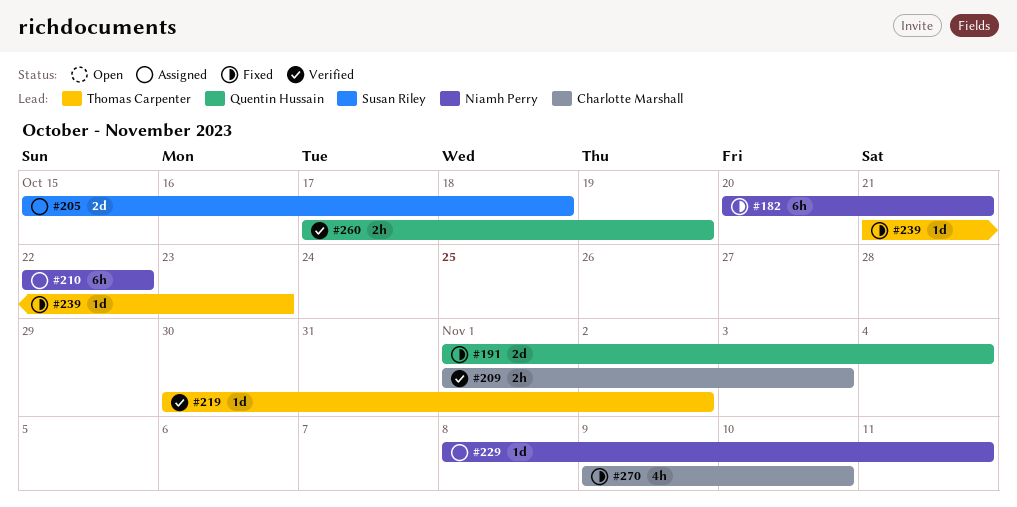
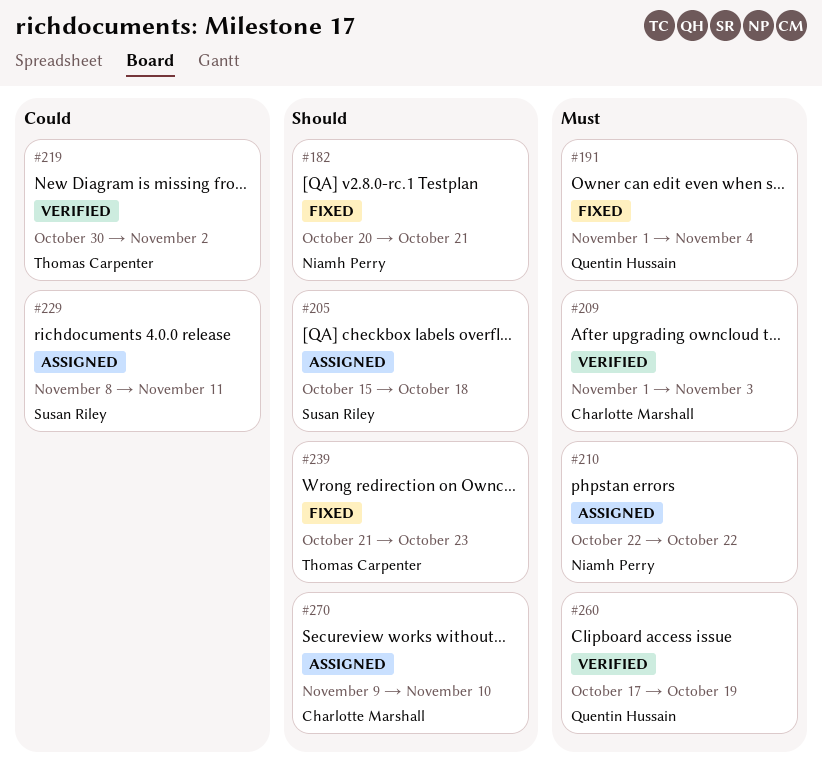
#229, owner: Niamh Perry -> Susan Riley
#270, status: Fixed -> Assigned

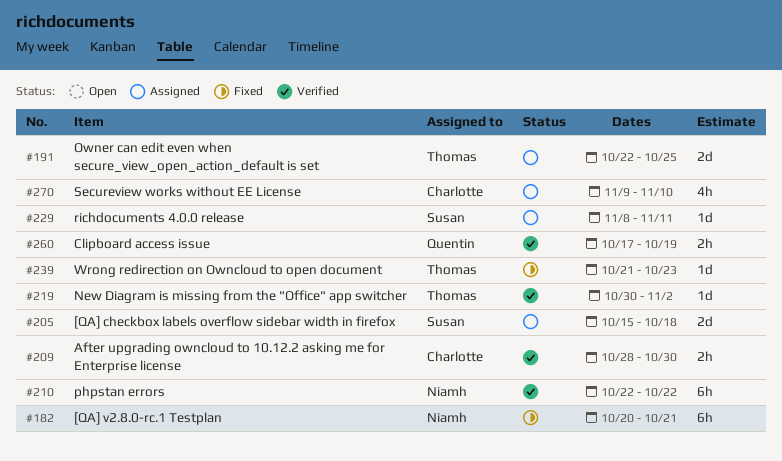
#191, status: Fixed -> Assigned
#191, owner: Quentin Hussain -> Thomas Carpenter
#191, start: Nov 1 -> Oct 22
#191, due: Nov 4 -> Oct 25
#209, start: Nov 1 -> Oct 28
#209, due: Nov 3 -> Oct 30
#210, status: Assigned -> Verified

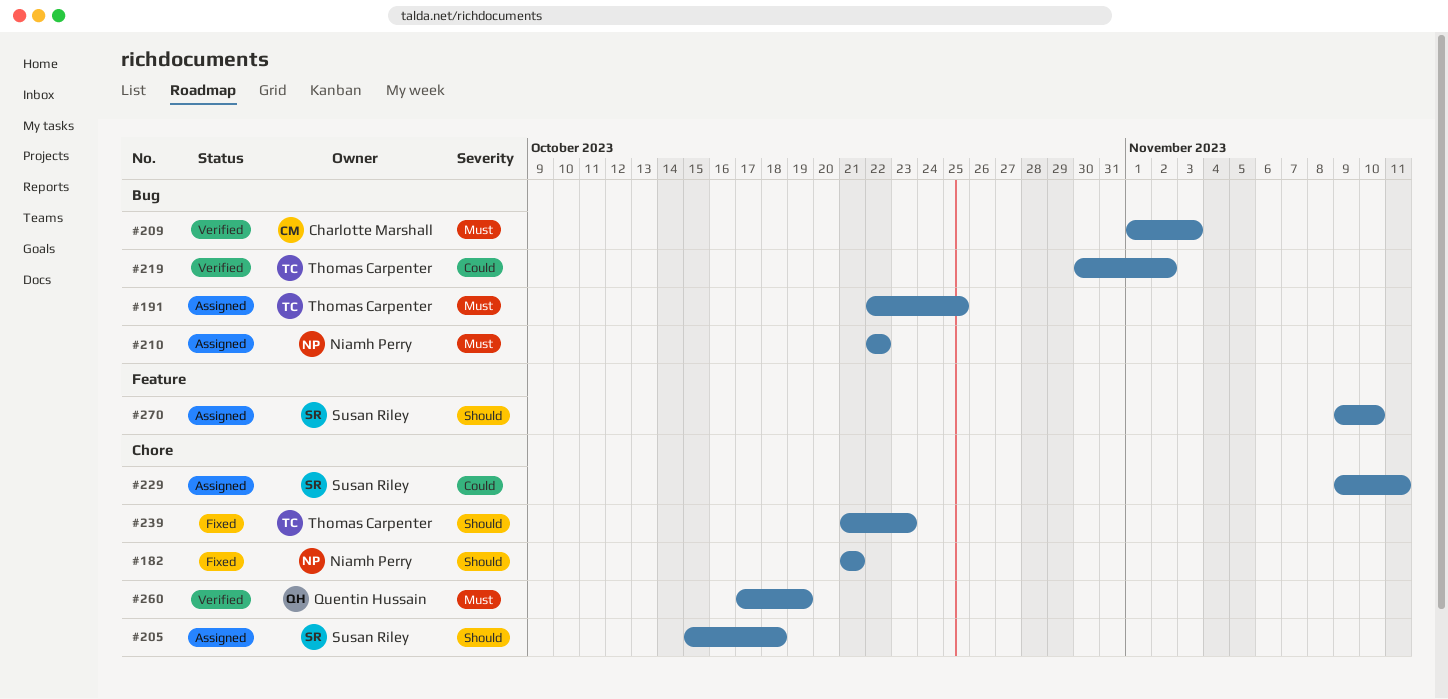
#182, start: Oct 20 -> Oct 21
#209, start: Oct 28 -> Nov 1
#209, due: Oct 30 -> Nov 3
#210, status: Verified -> Assigned
#229, start: Nov 8 -> Nov 9
#270, owner: Charlotte Marshall -> Susan Riley

